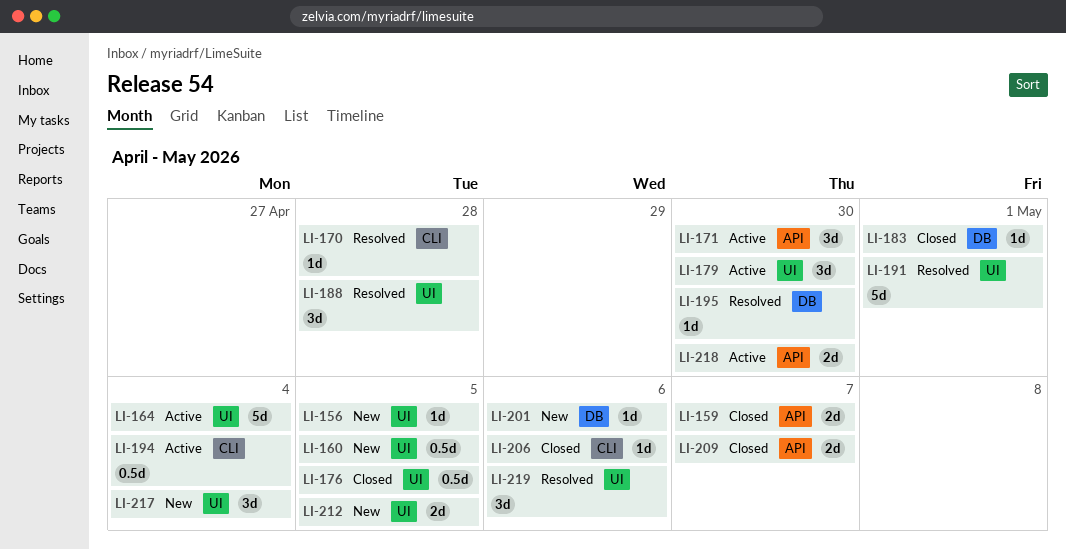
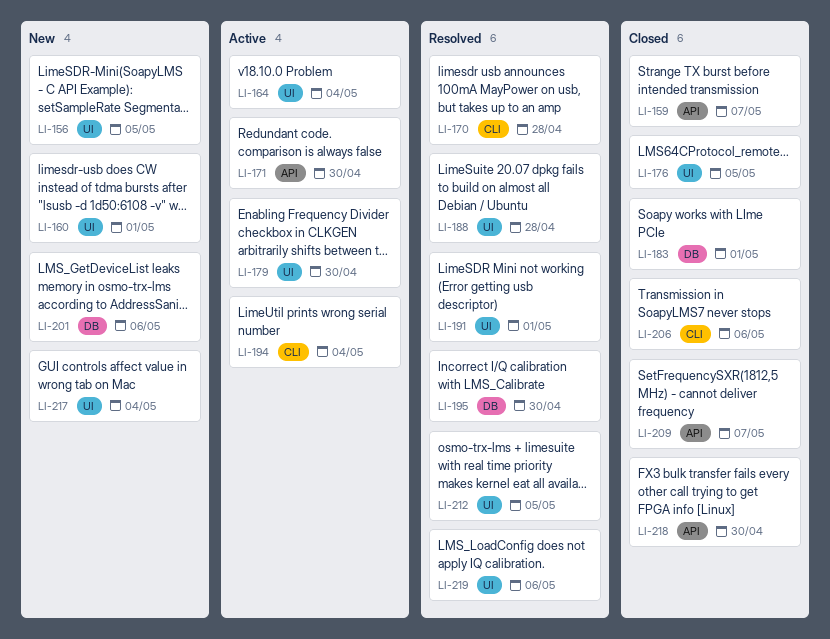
LI-160, due: May 5 -> May 1
LI-212, status: New -> Resolved
LI-218, status: Active -> Closed

